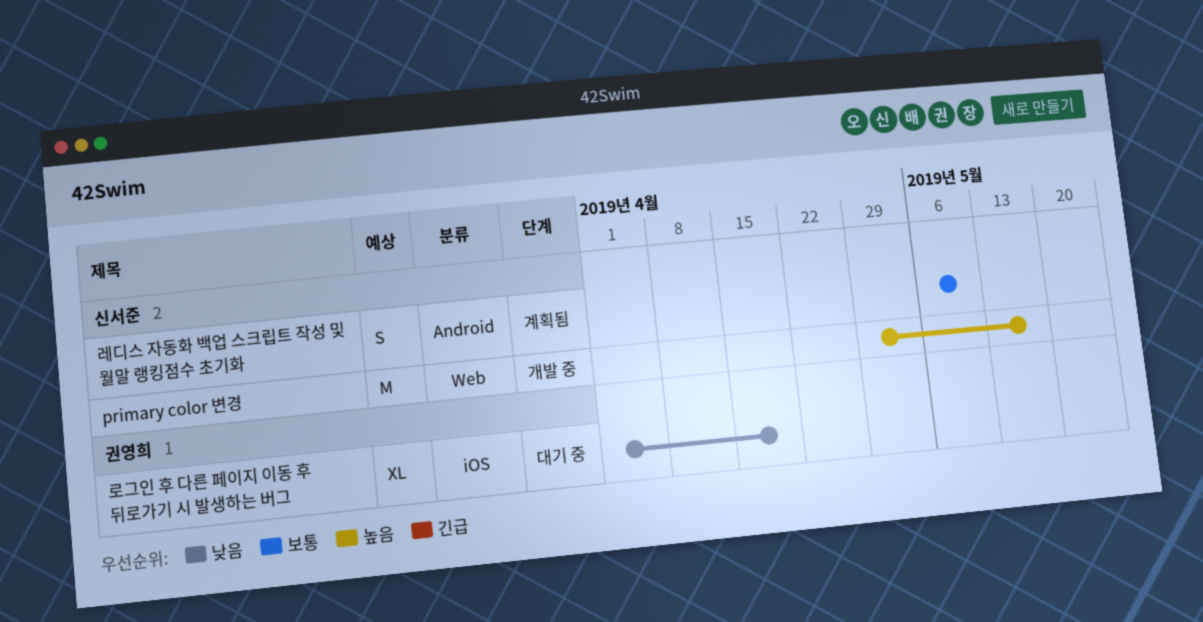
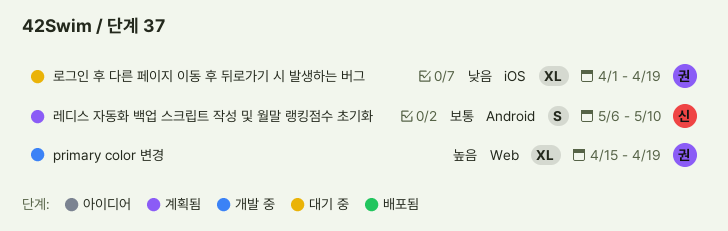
primary color 변경, owner: 신서준 -> 권영희
primary color 변경, estimate: M -> XL
primary color 변경, start: Apr 29 -> Apr 15
primary color 변경, due: May 17 -> Apr 19

